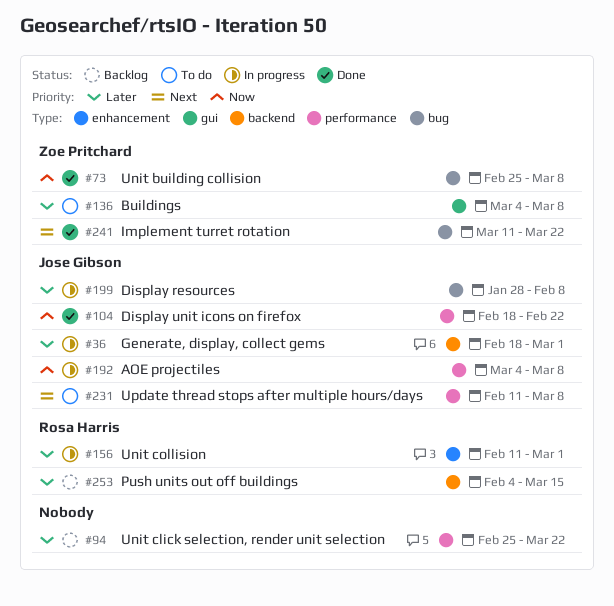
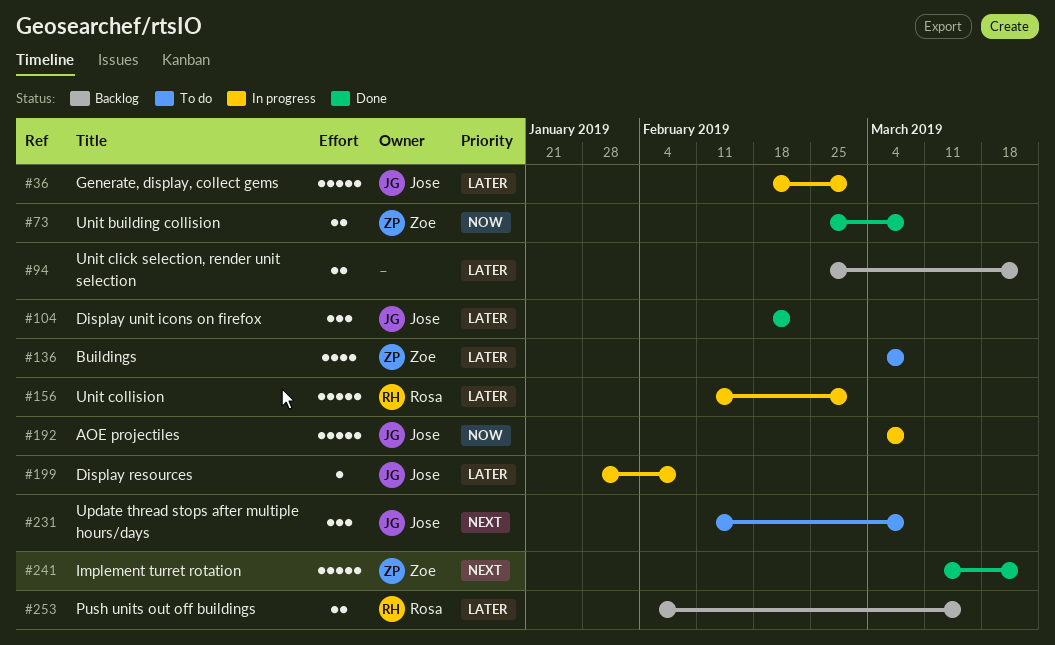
#104, priority: Now -> Later

